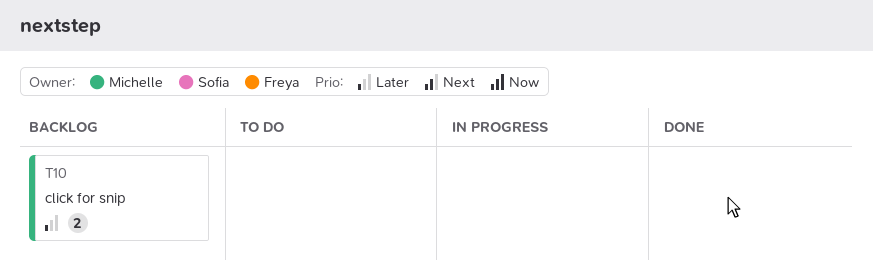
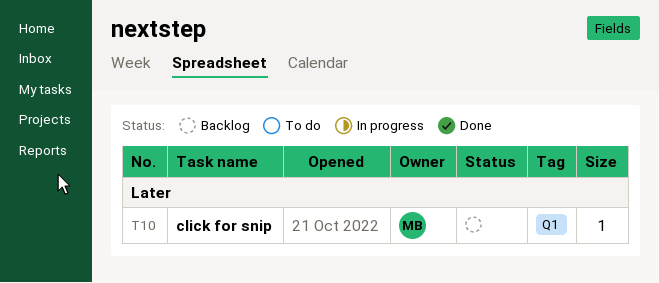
T10, estimate: 2 -> 1

